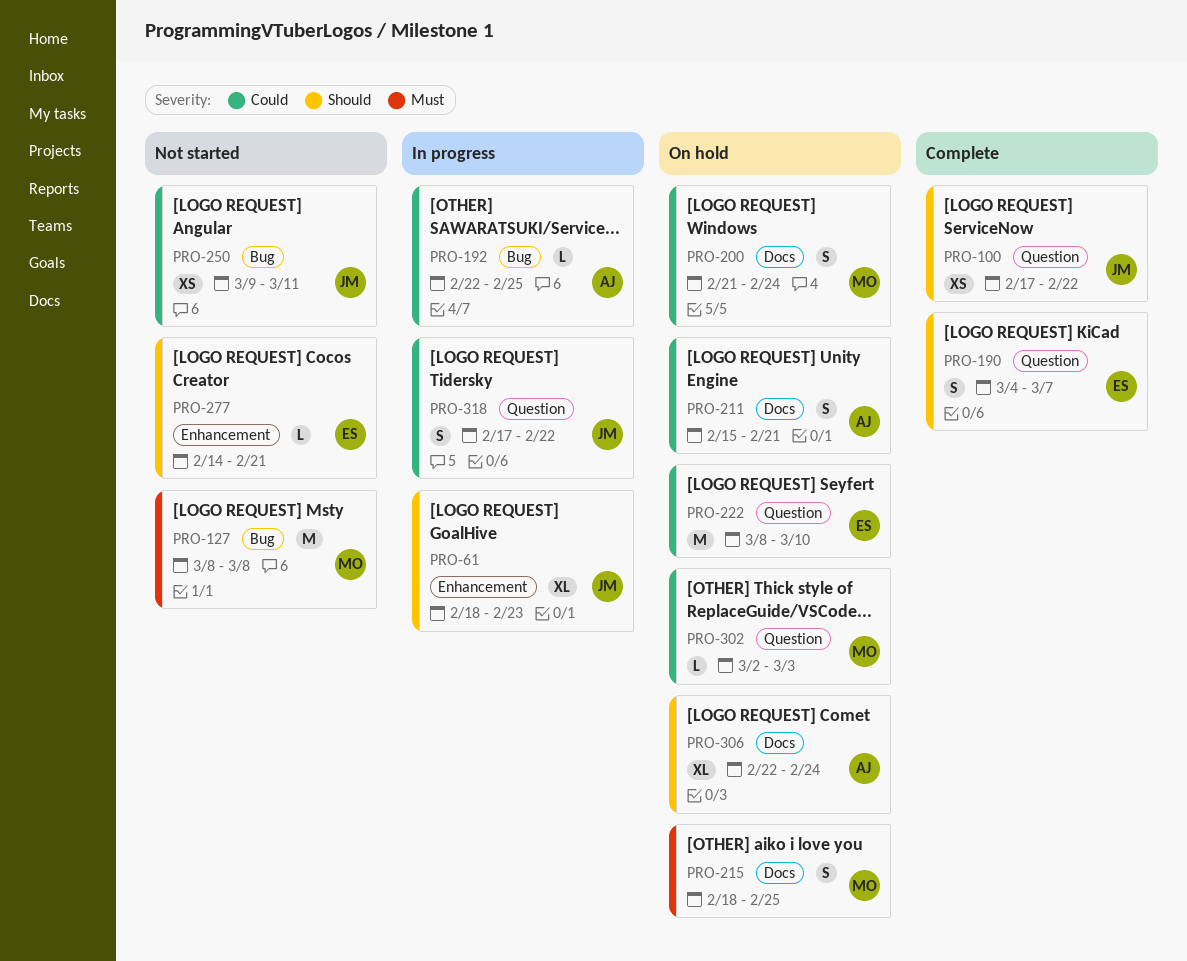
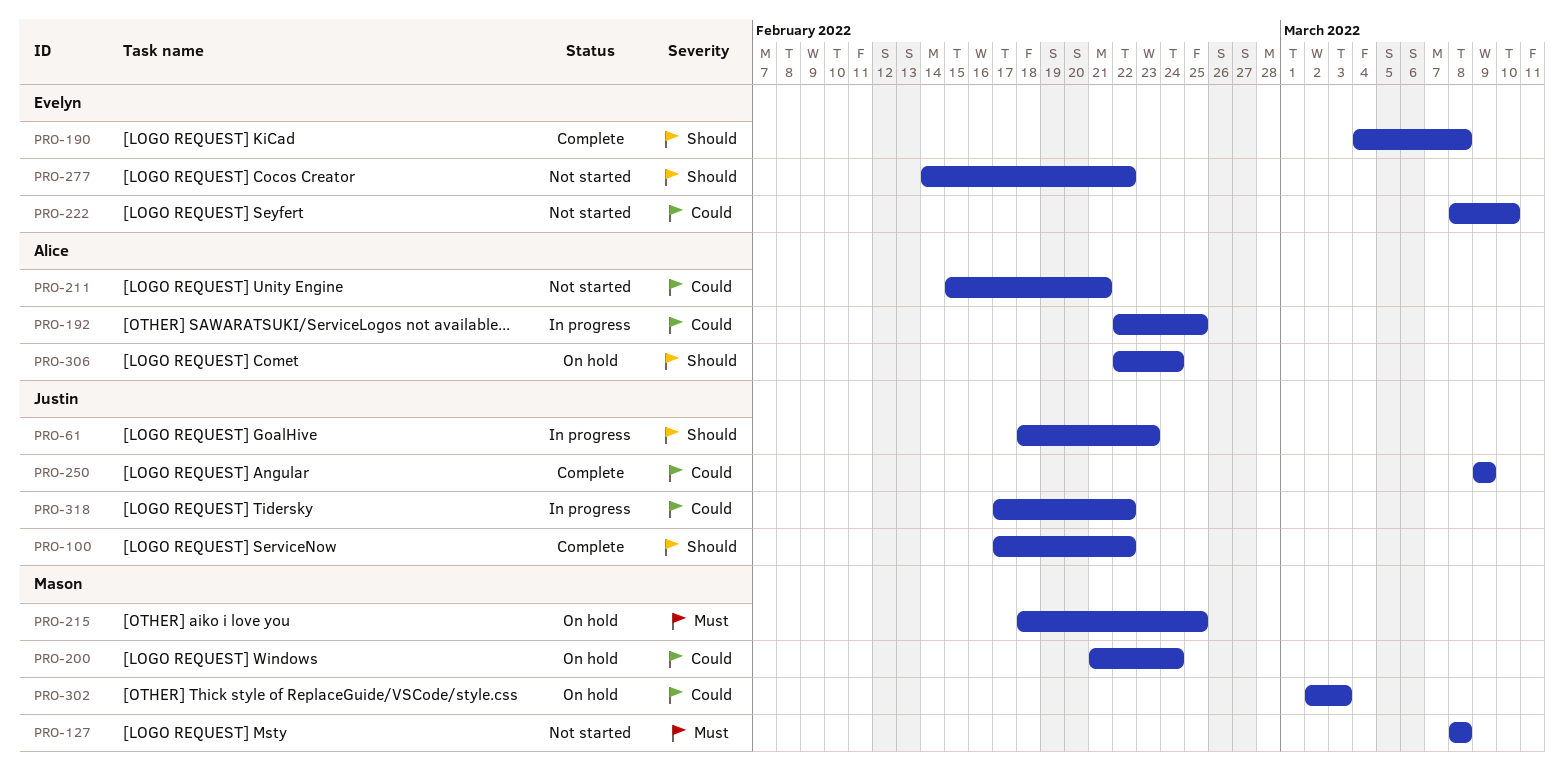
PRO-190, due: Mar 7 -> Mar 8
PRO-211, status: On hold -> Not started
PRO-222, status: On hold -> Not started
PRO-250, status: Not started -> Complete
PRO-250, due: Mar 11 -> Mar 9
PRO-277, due: Feb 21 -> Feb 22

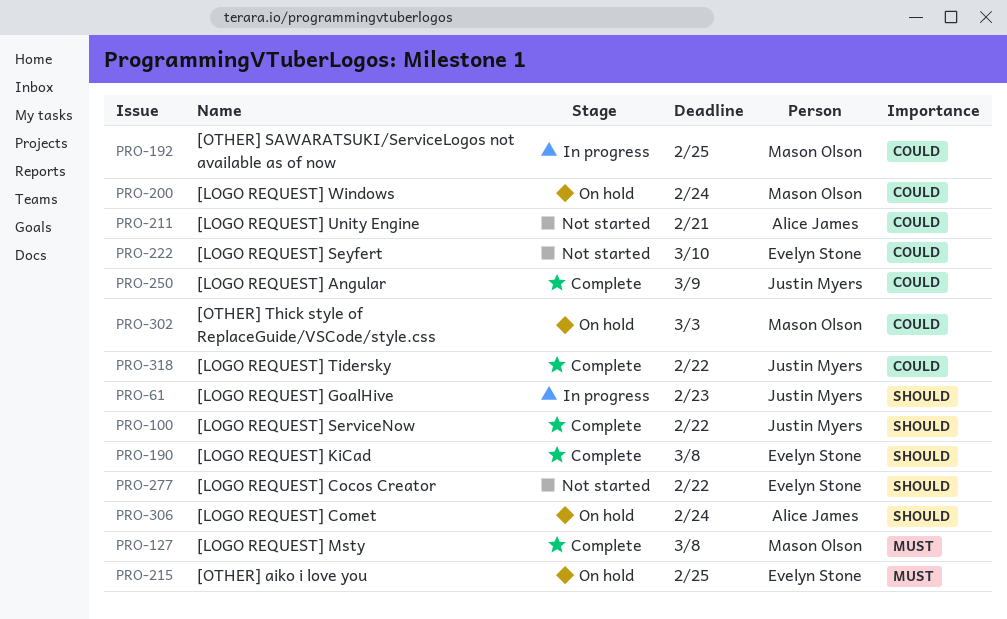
PRO-127, status: Not started -> Complete
PRO-192, owner: Alice James -> Mason Olson
PRO-215, owner: Mason Olson -> Evelyn Stone
PRO-318, status: In progress -> Complete

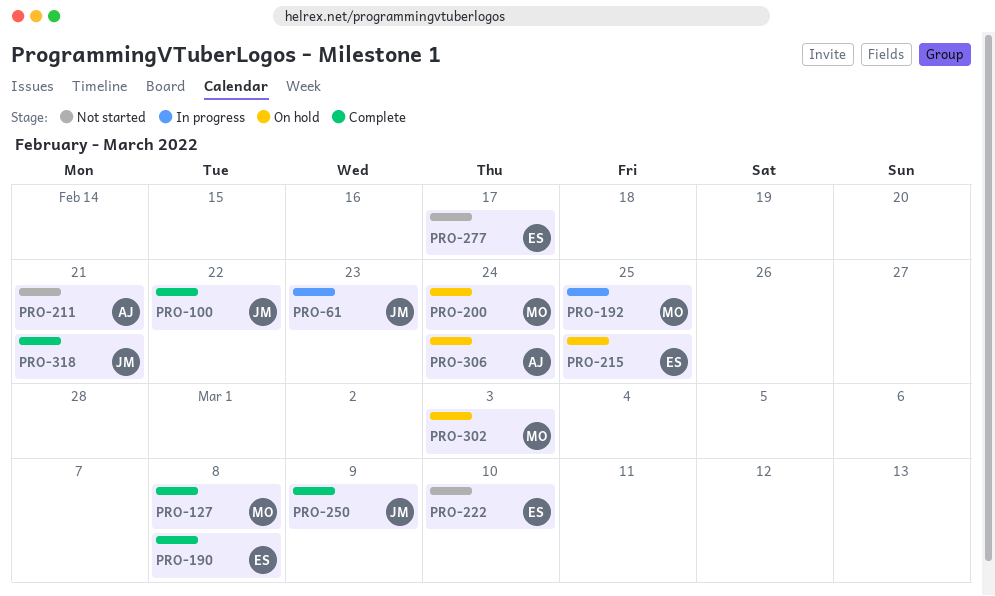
PRO-277, due: Feb 22 -> Feb 17
PRO-318, due: Feb 22 -> Feb 21

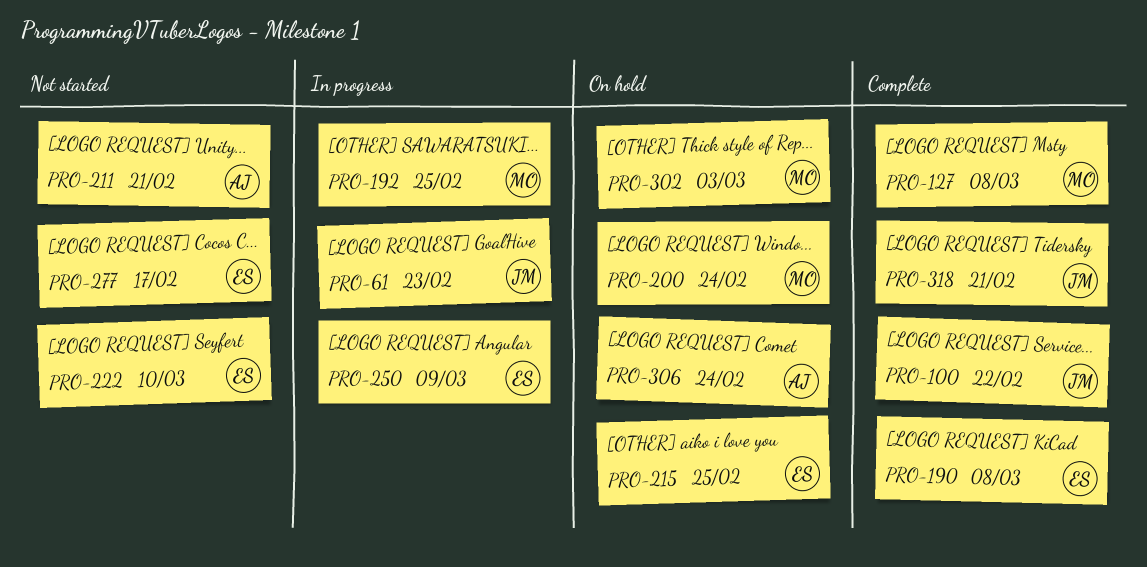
PRO-250, status: Complete -> In progress
PRO-250, owner: JM -> ES

